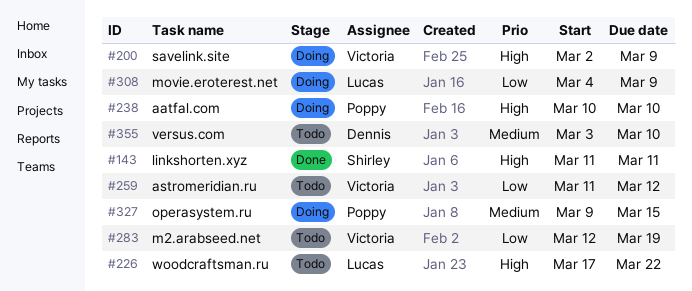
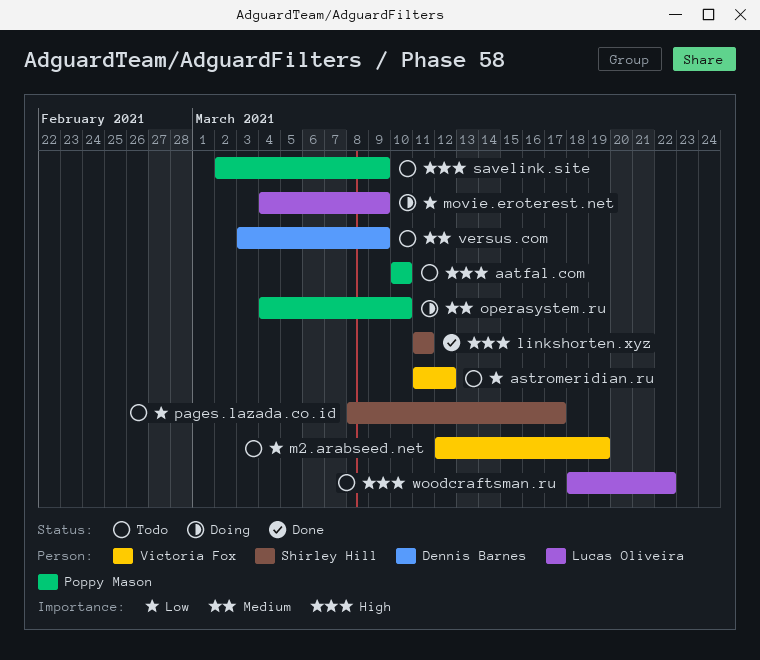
aatfal.com, status: Doing -> Todo
operasystem.ru, start: Mar 9 -> Mar 4
operasystem.ru, due: Mar 15 -> Mar 10
pages.lazada.co.id: none -> present
savelink.site, status: Doing -> Todo
savelink.site, owner: Victoria Fox -> Poppy Mason
versus.com, due: Mar 10 -> Mar 9
woodcraftsman.ru, start: Mar 17 -> Mar 18

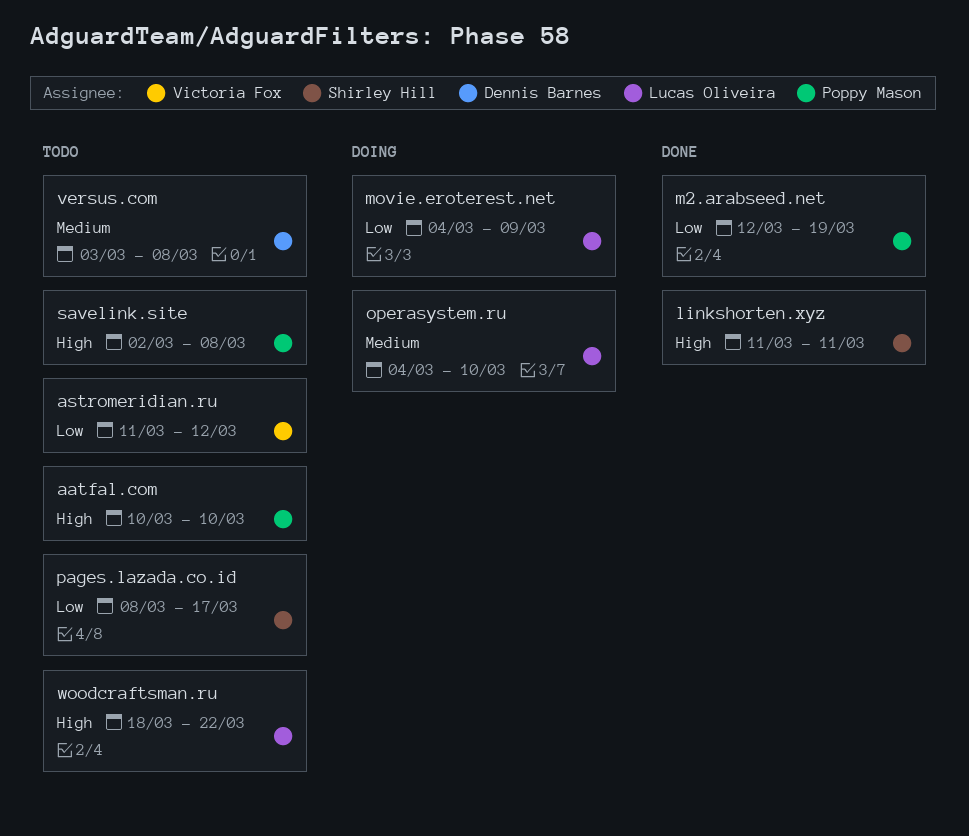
m2.arabseed.net, status: Todo -> Done
m2.arabseed.net, owner: Victoria Fox -> Poppy Mason
operasystem.ru, owner: Poppy Mason -> Lucas Oliveira
savelink.site, due: Mar 9 -> Mar 8
versus.com, due: Mar 9 -> Mar 8

